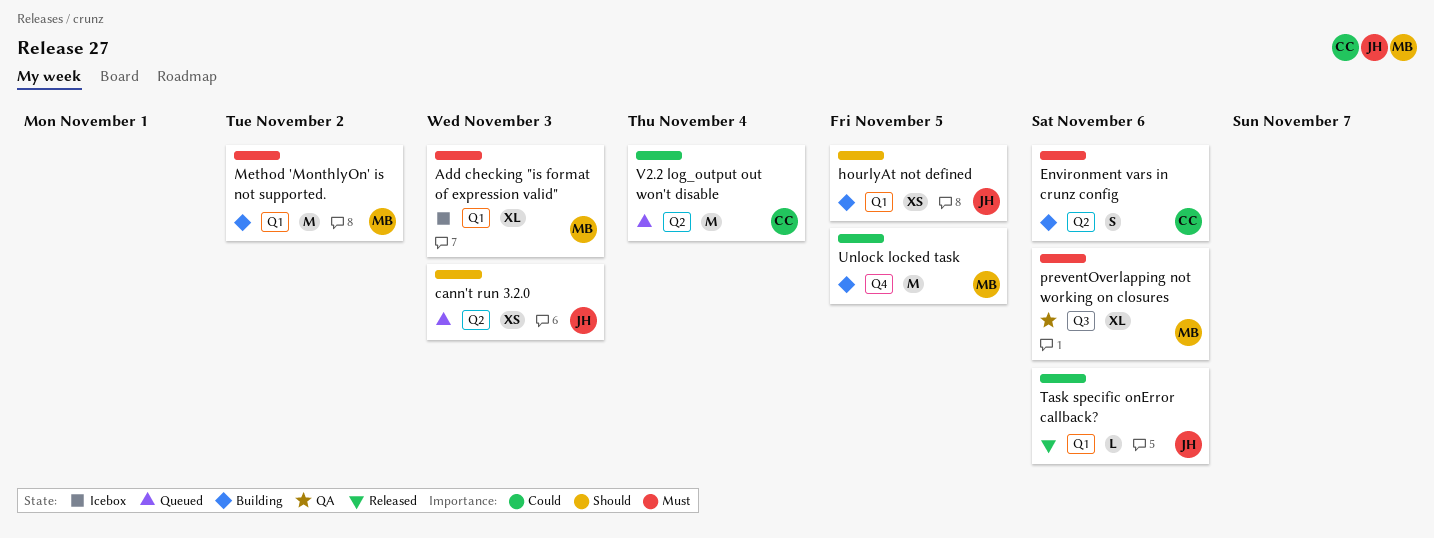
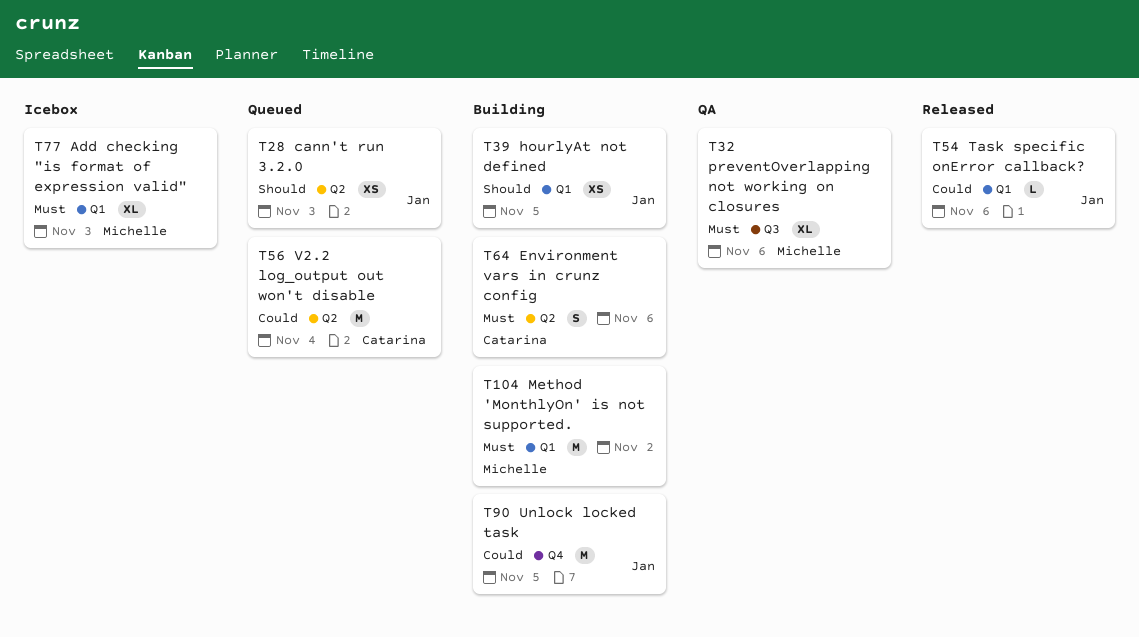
Unlock locked task, owner: Michelle -> Jan

